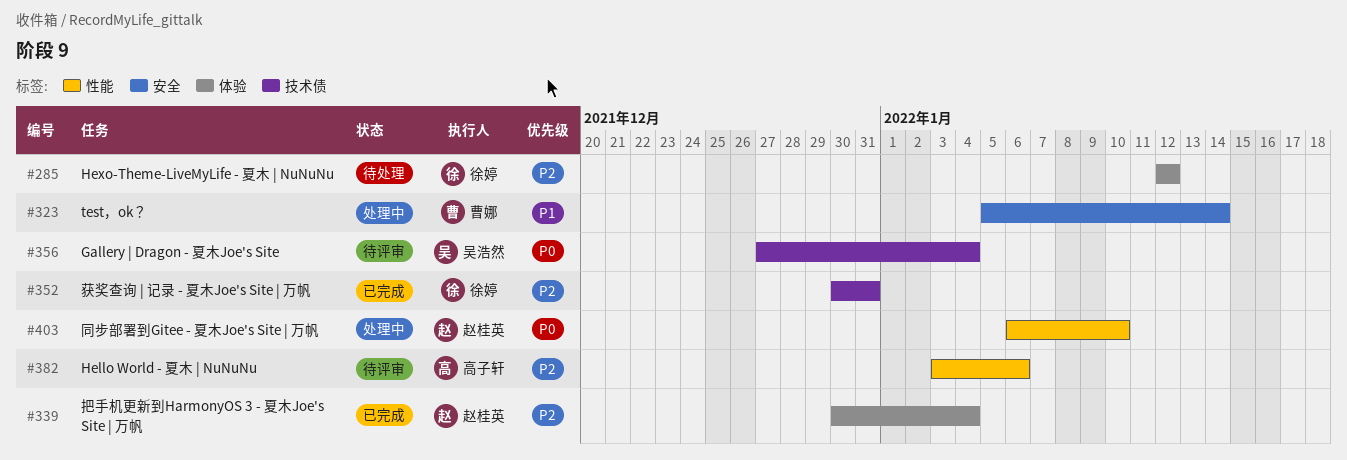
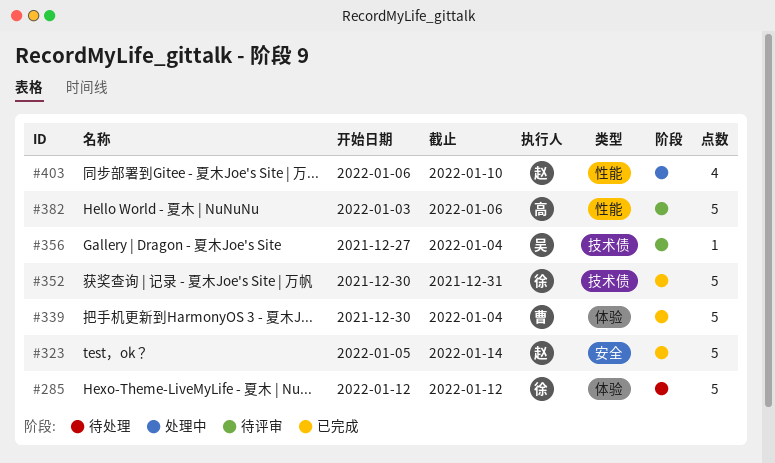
#323, status: 处理中 -> 已完成
#323, owner: 曹娜 -> 赵桂英
#339, owner: 赵桂英 -> 曹娜

